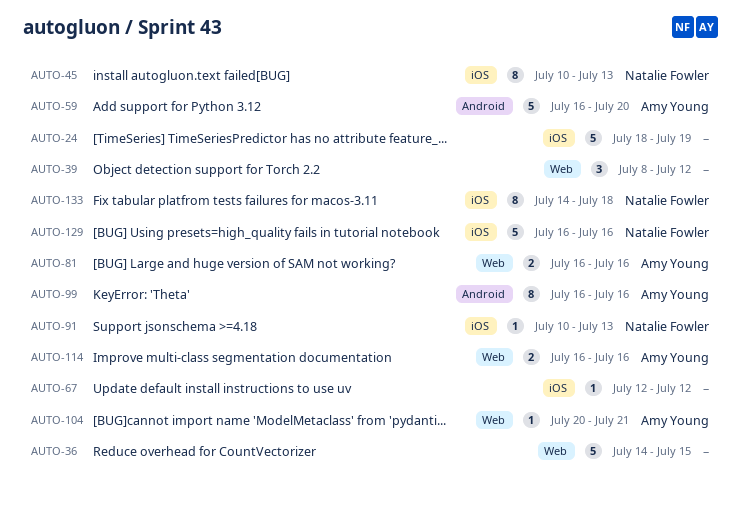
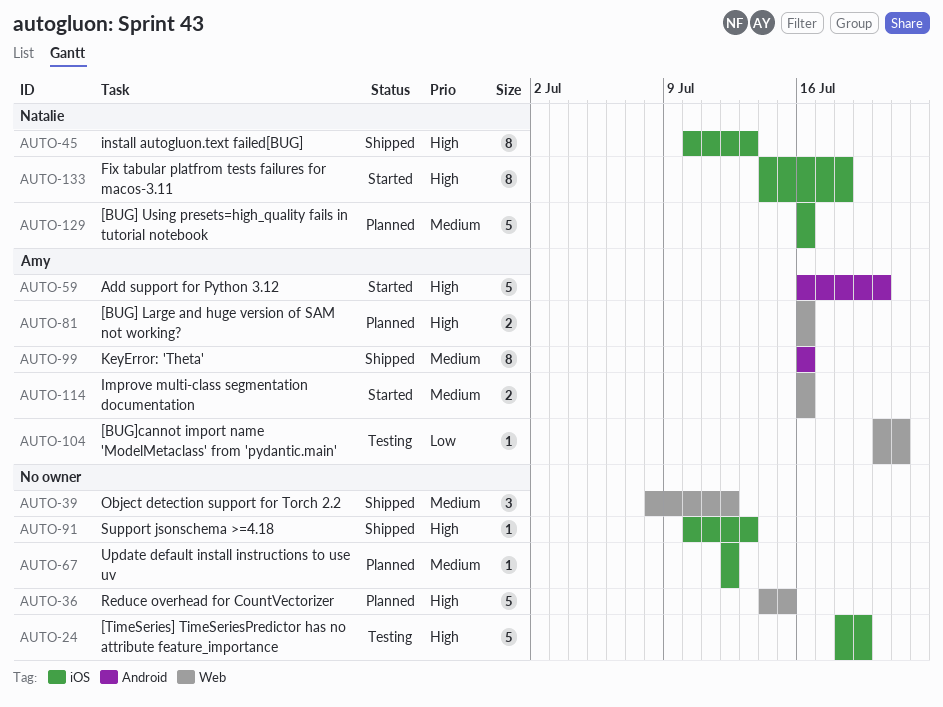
AUTO-91, owner: Natalie Fowler -> none

